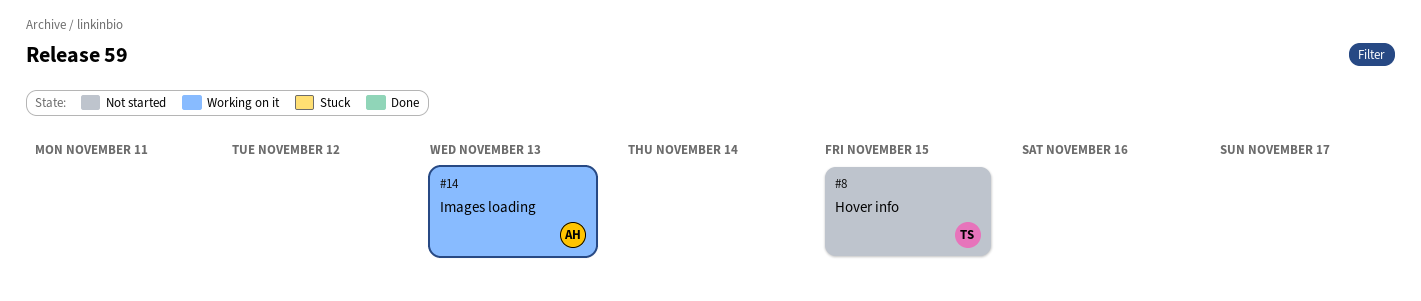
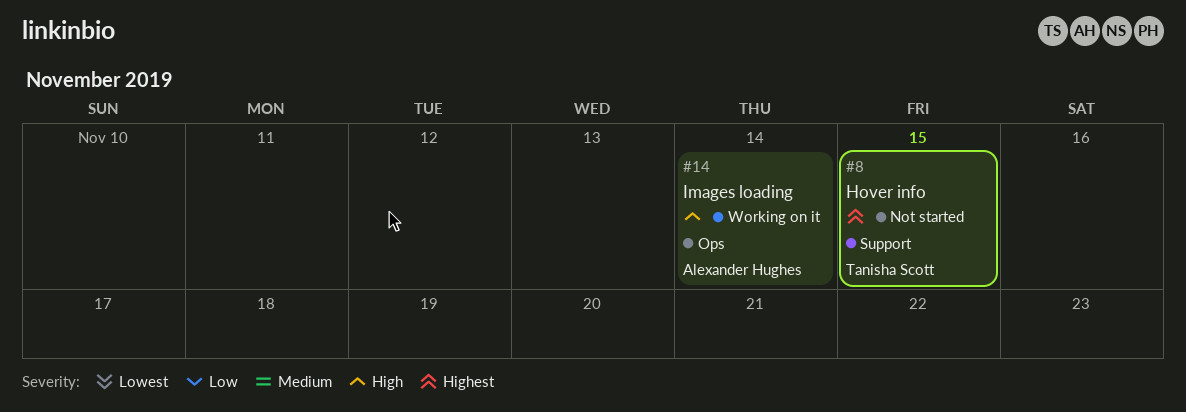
#14, due: Nov 13 -> Nov 14

